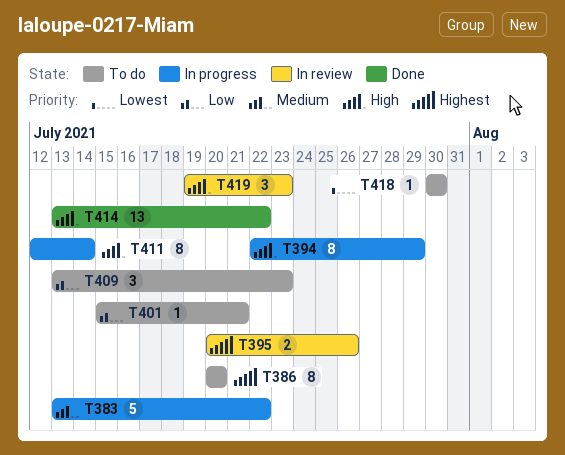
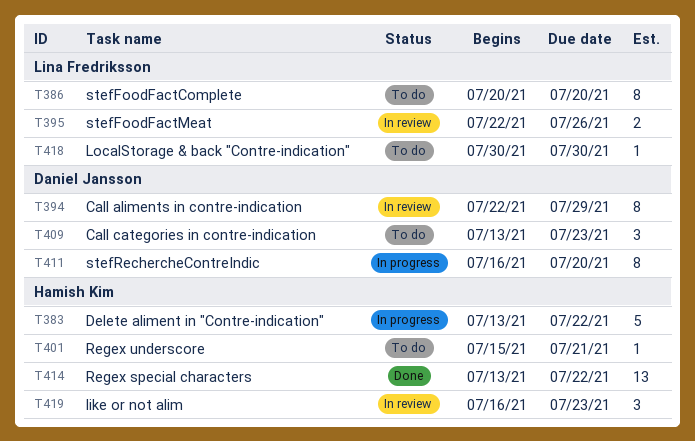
T394, status: In progress -> In review
T395, start: Jul 20 -> Jul 22
T411, start: Jul 12 -> Jul 16
T411, due: Jul 14 -> Jul 20
T419, start: Jul 19 -> Jul 16

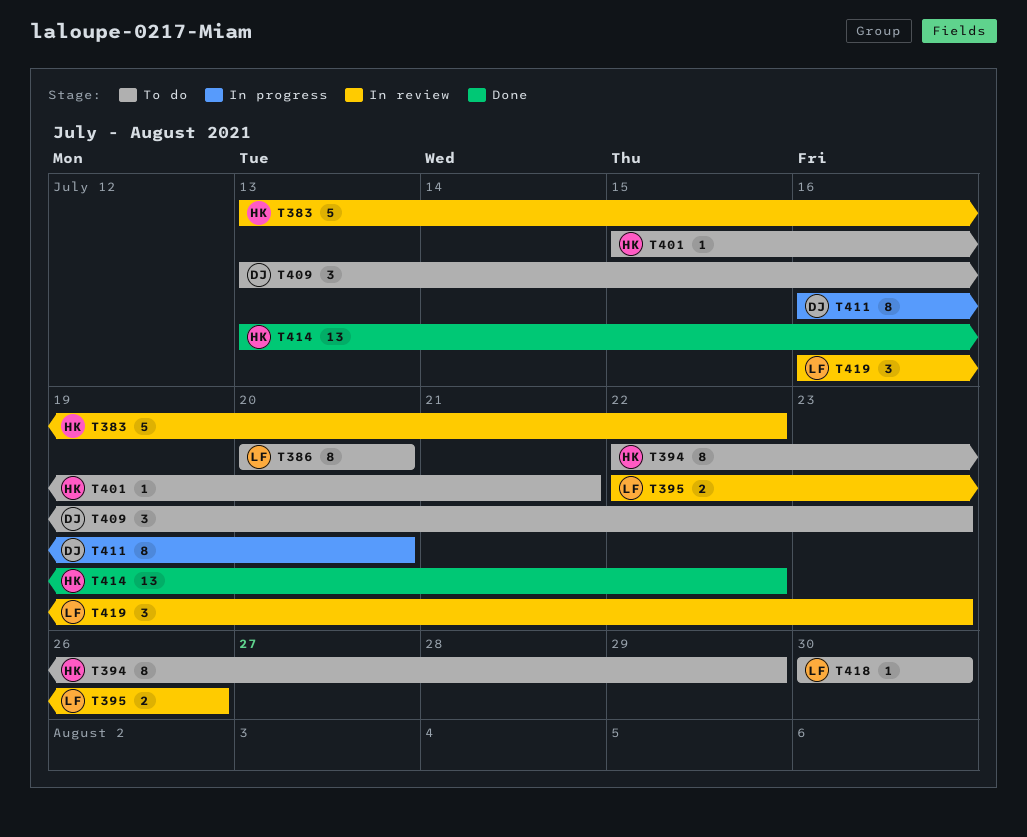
T383, status: In progress -> In review
T394, status: In review -> To do
T394, owner: Daniel Jansson -> Hamish Kim
T419, owner: Hamish Kim -> Lina Fredriksson

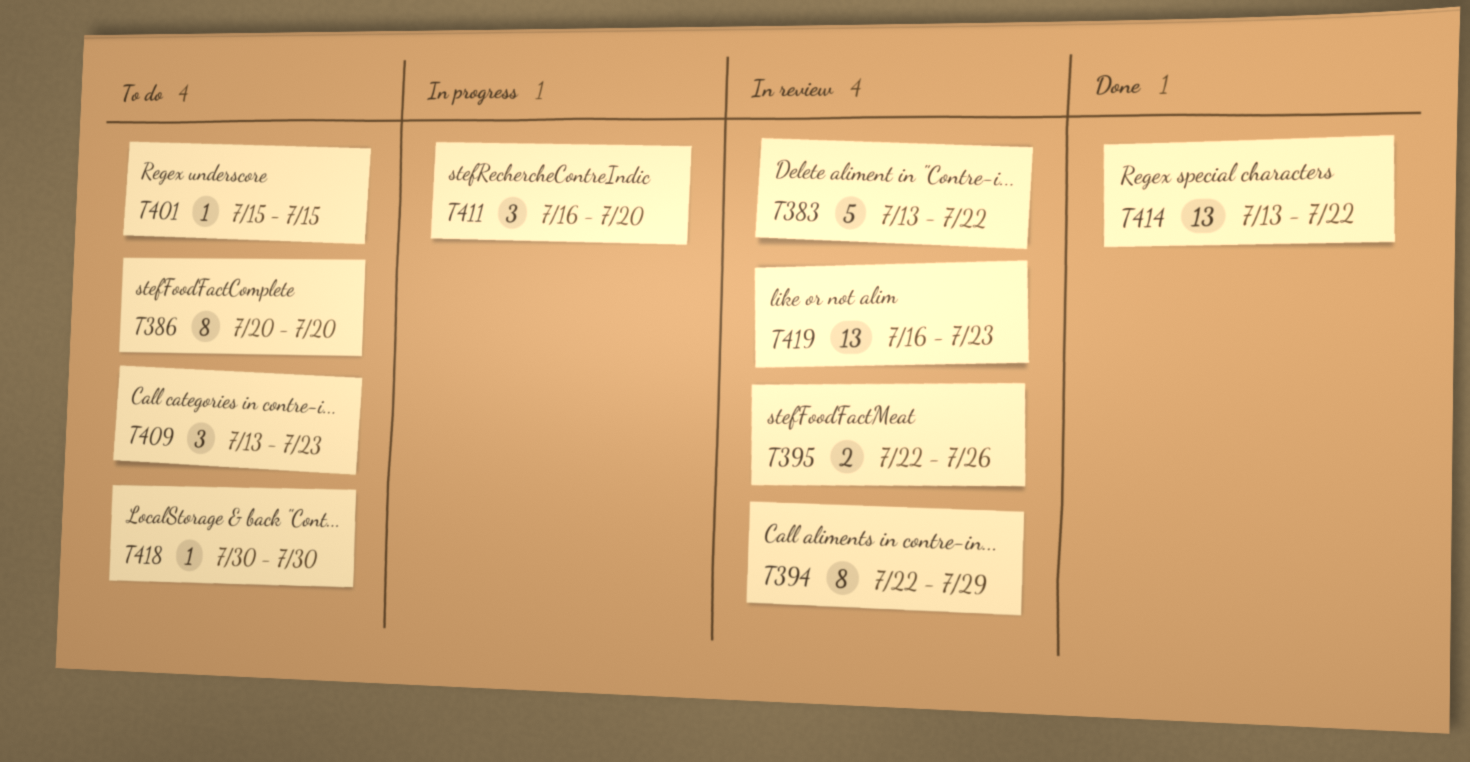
T394, status: To do -> In review
T401, due: Jul 21 -> Jul 15
T411, estimate: 8 -> 3
T419, estimate: 3 -> 13

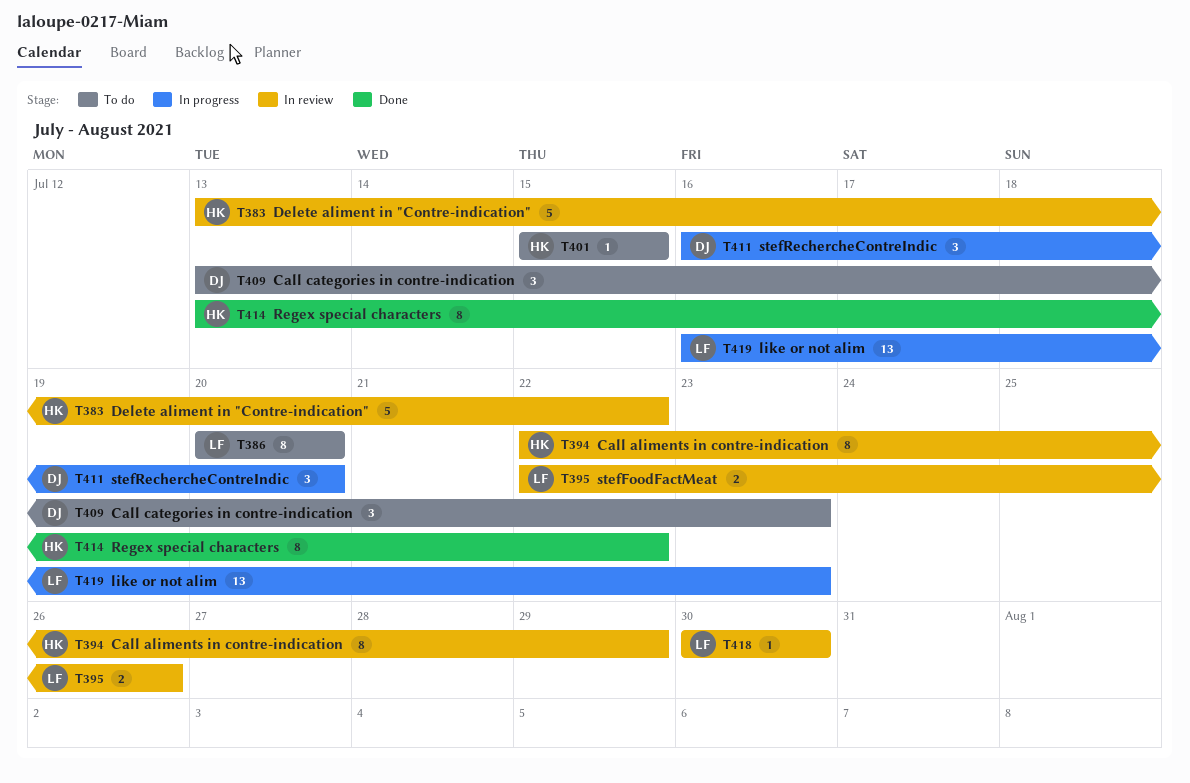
T414, estimate: 13 -> 8
T418, status: To do -> In review
T419, status: In review -> In progress

